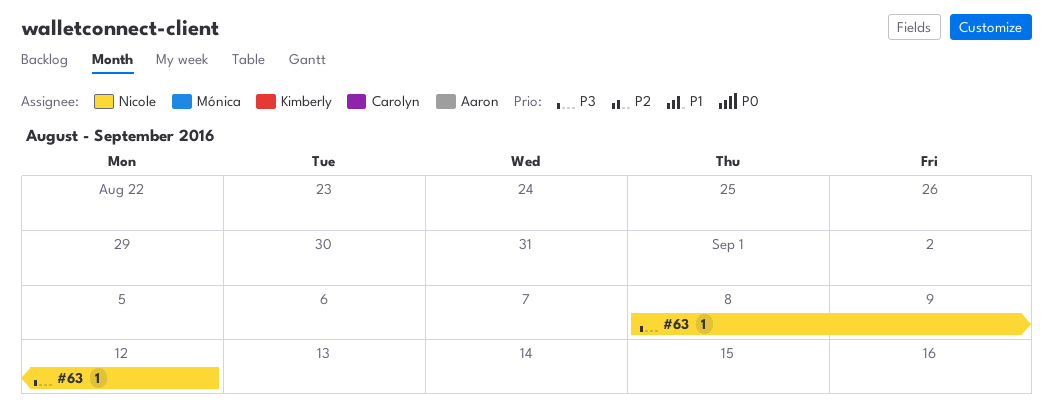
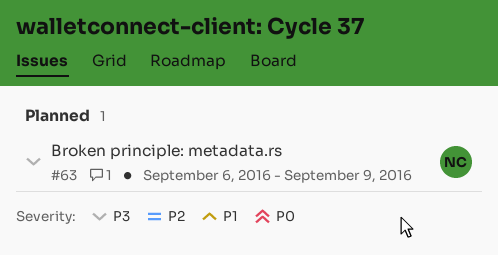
#63, start: Sep 8 -> Sep 6
#63, due: Sep 12 -> Sep 9

